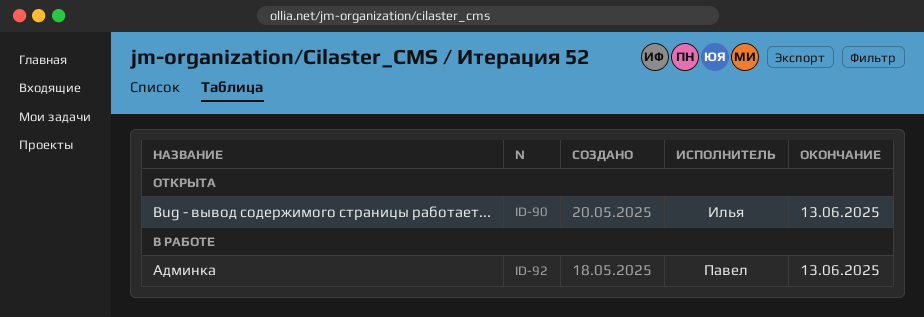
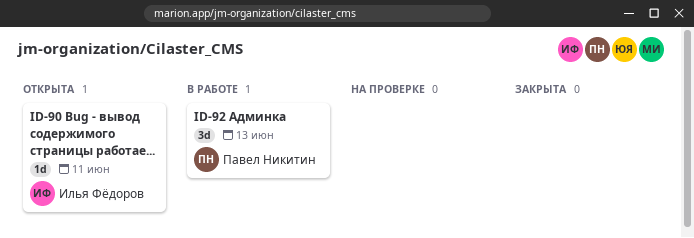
ID-90, due: Jun 13 -> Jun 11

